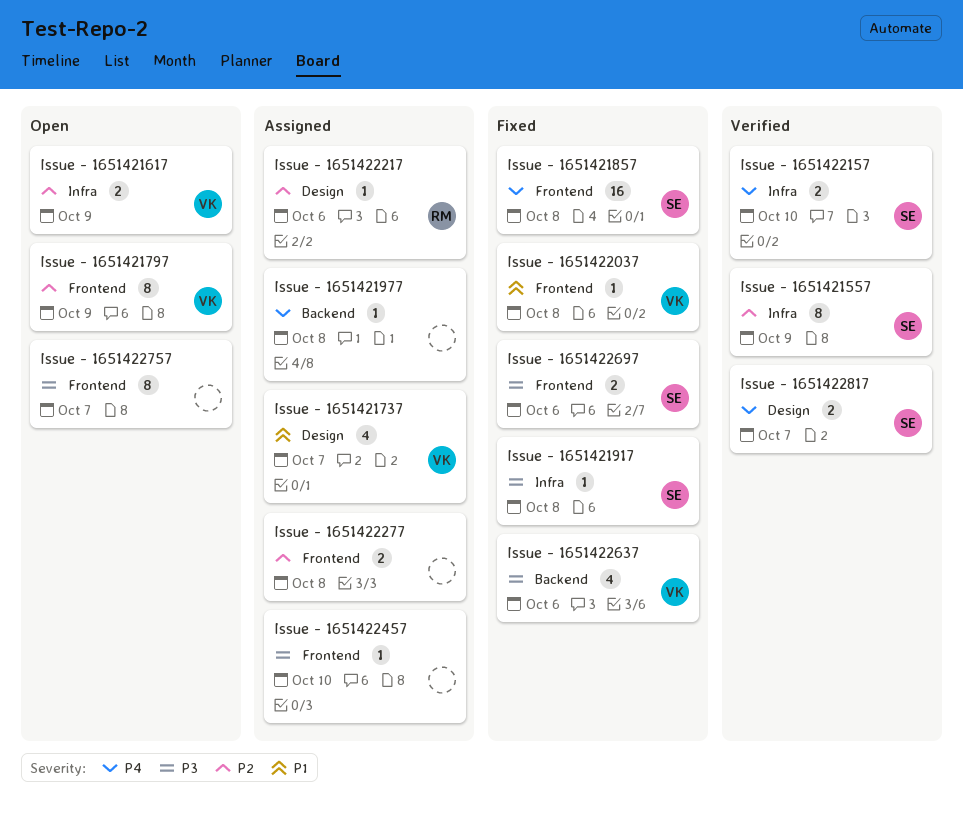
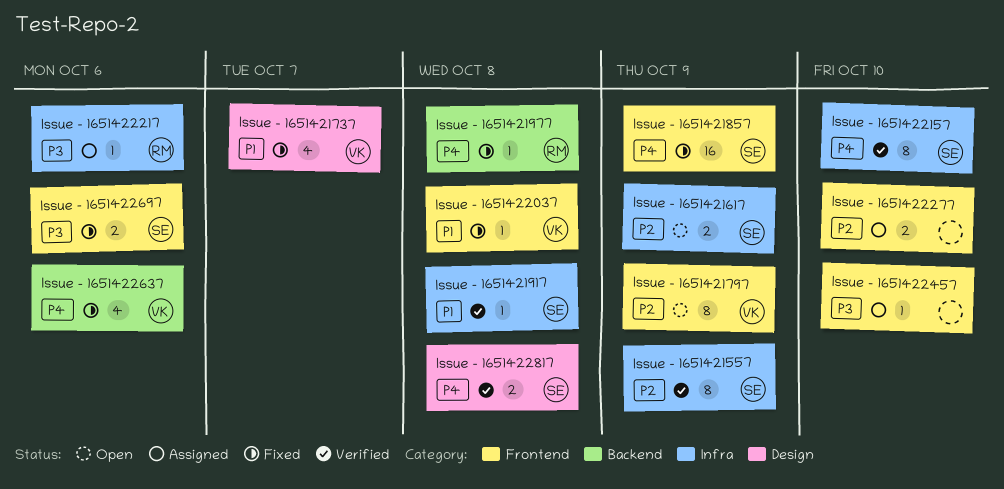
Issue - 1651421617, owner: VK -> SE
Issue - 1651421737, status: Assigned -> Fixed
Issue - 1651421857, due: Oct 8 -> Oct 9
Issue - 1651421917, status: Fixed -> Verified
Issue - 1651421917, priority: P3 -> P1
Issue - 1651421977, status: Assigned -> Fixed
Issue - 1651421977, owner: none -> RM
Issue - 1651422157, estimate: 2 -> 8
Issue - 1651422217, priority: P2 -> P3
Issue - 1651422217, label: Design -> Infra
Issue - 1651422277, due: Oct 8 -> Oct 10
Issue - 1651422637, priority: P3 -> P4
Issue - 1651422757: present -> none
Issue - 1651422817, due: Oct 7 -> Oct 8

